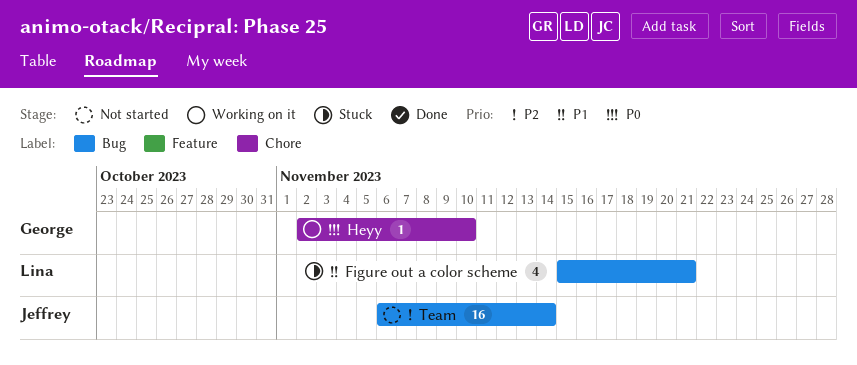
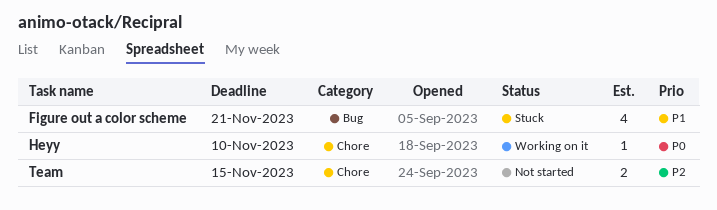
Team, label: Bug -> Chore
Team, estimate: 16 -> 2
Team, due: Nov 14 -> Nov 15

